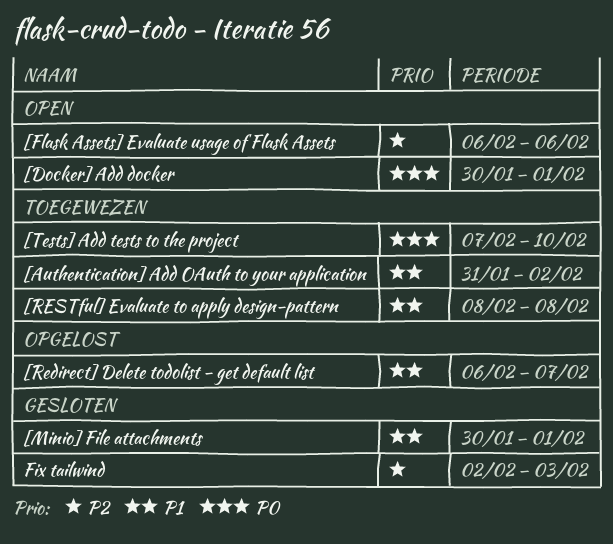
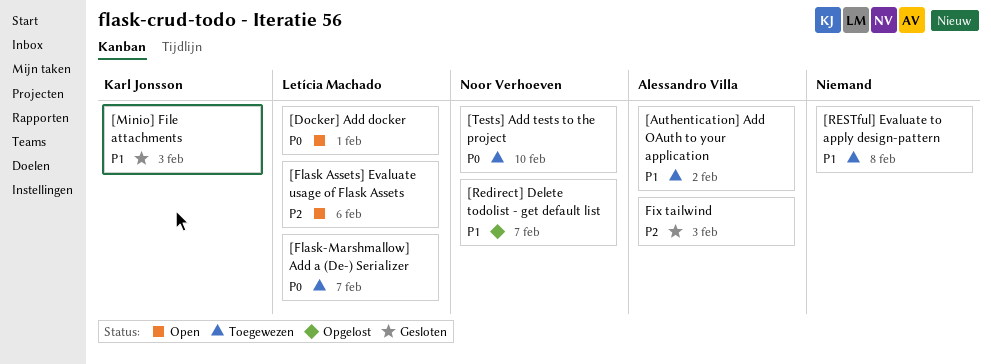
[Flask-Marshmallow] Add a (De-) Serializer: none -> present
[Minio] File attachments, due: Feb 1 -> Feb 3

